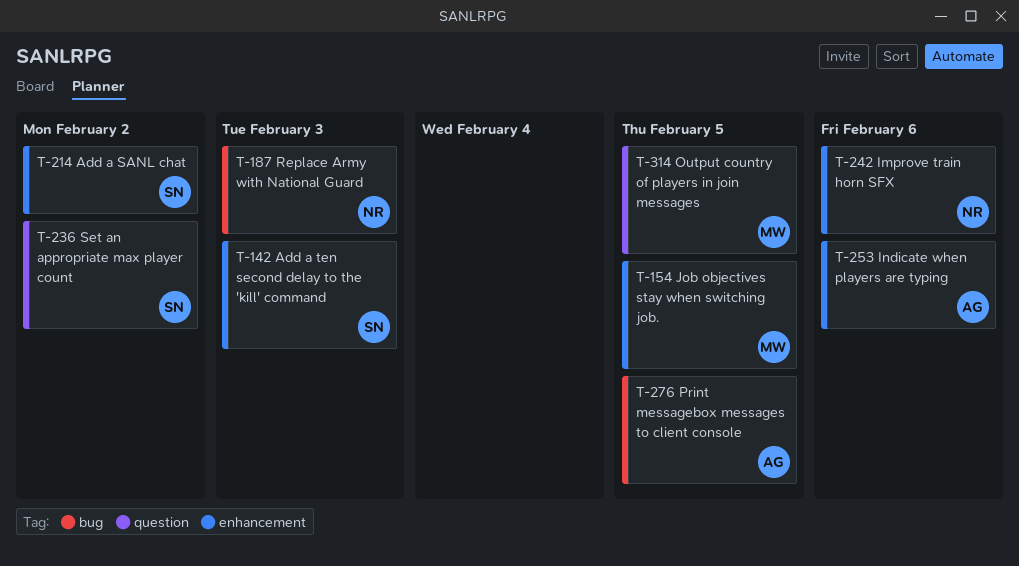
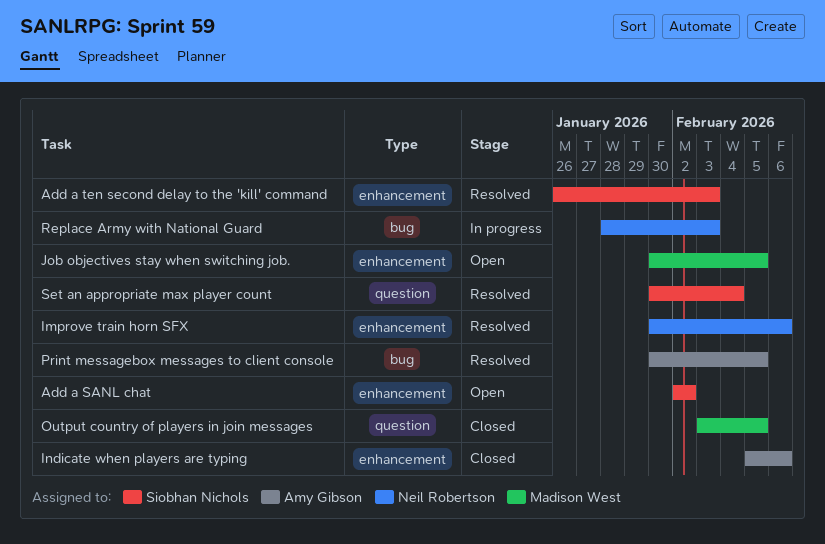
Set an appropriate max player count, due: Feb 2 -> Feb 4

